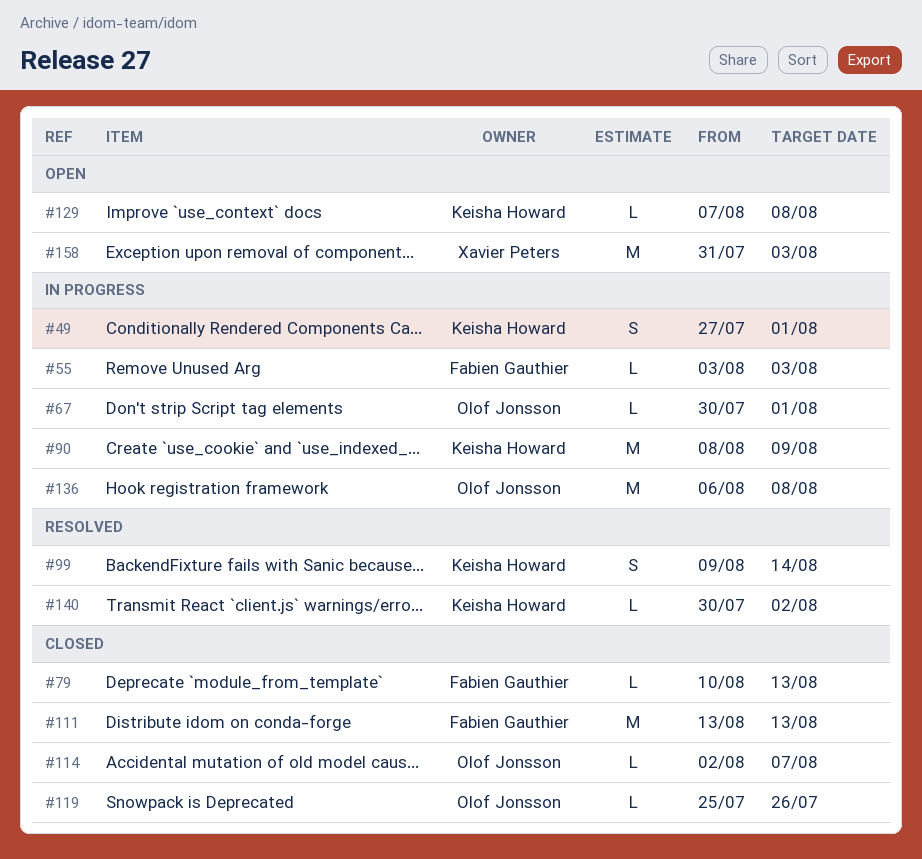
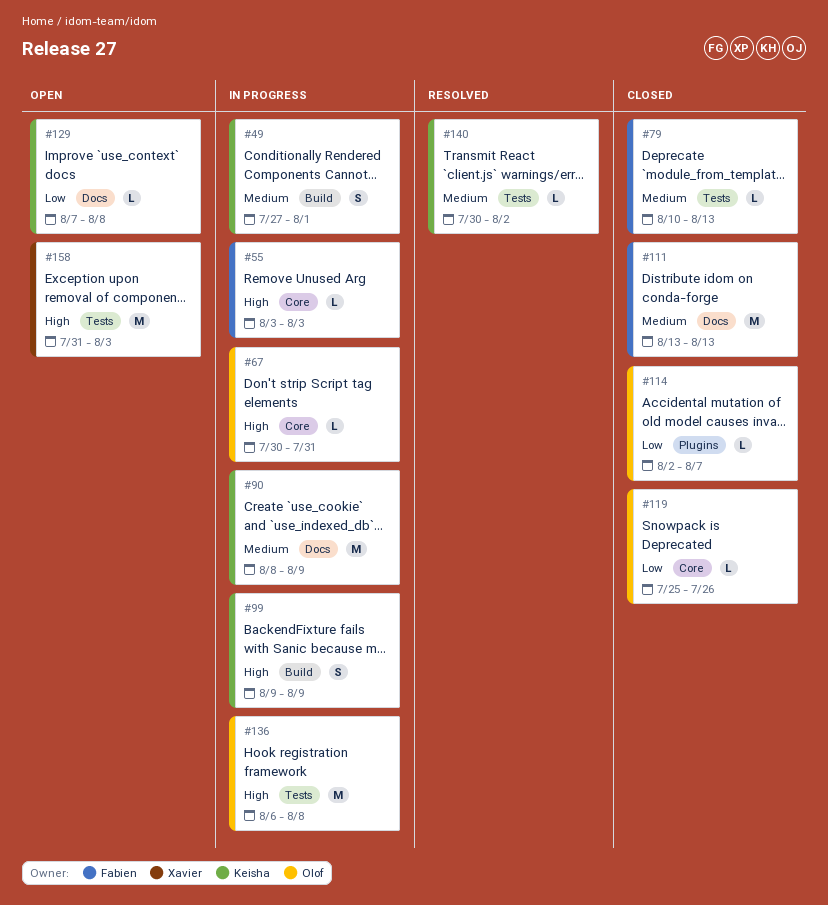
#67, due: Aug 1 -> Jul 31
#99, status: Resolved -> In progress
#99, due: Aug 14 -> Aug 9

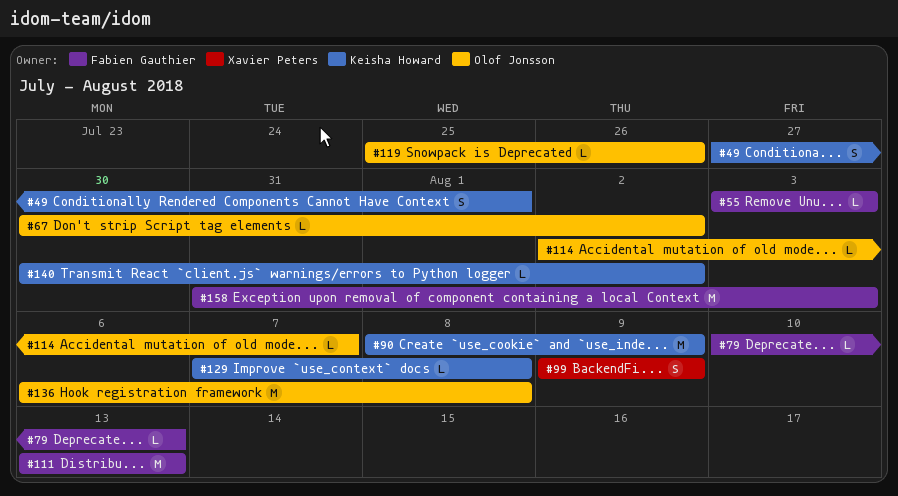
#67, due: Jul 31 -> Aug 2
#99, owner: Keisha Howard -> Xavier Peters
#158, owner: Xavier Peters -> Fabien Gauthier

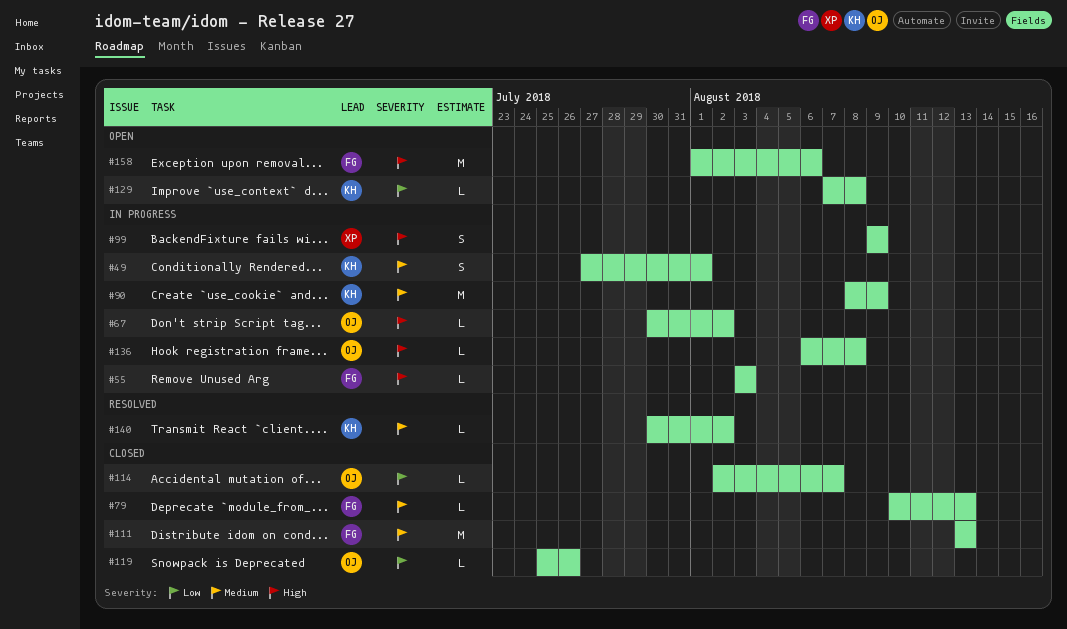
#136, estimate: M -> L
#158, start: Jul 31 -> Aug 1
#158, due: Aug 3 -> Aug 6

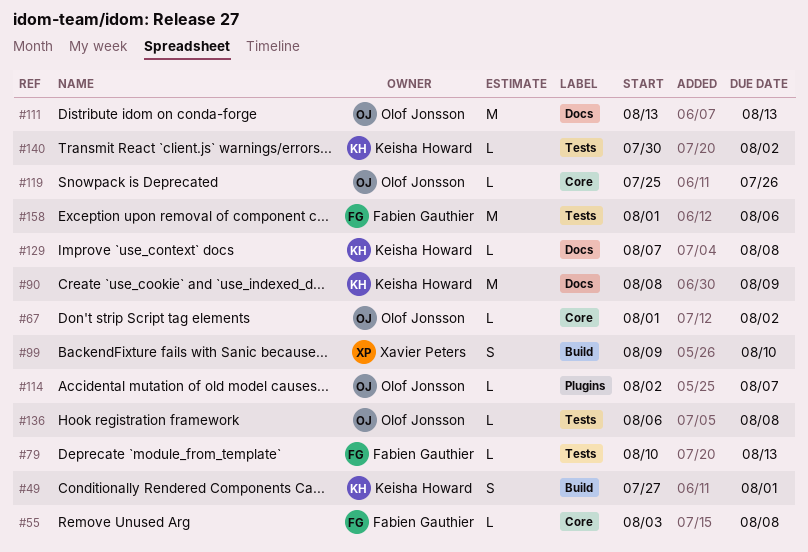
#55, due: Aug 3 -> Aug 8
#67, start: Jul 30 -> Aug 1
#99, due: Aug 9 -> Aug 10
#111, owner: Fabien Gauthier -> Olof Jonsson

